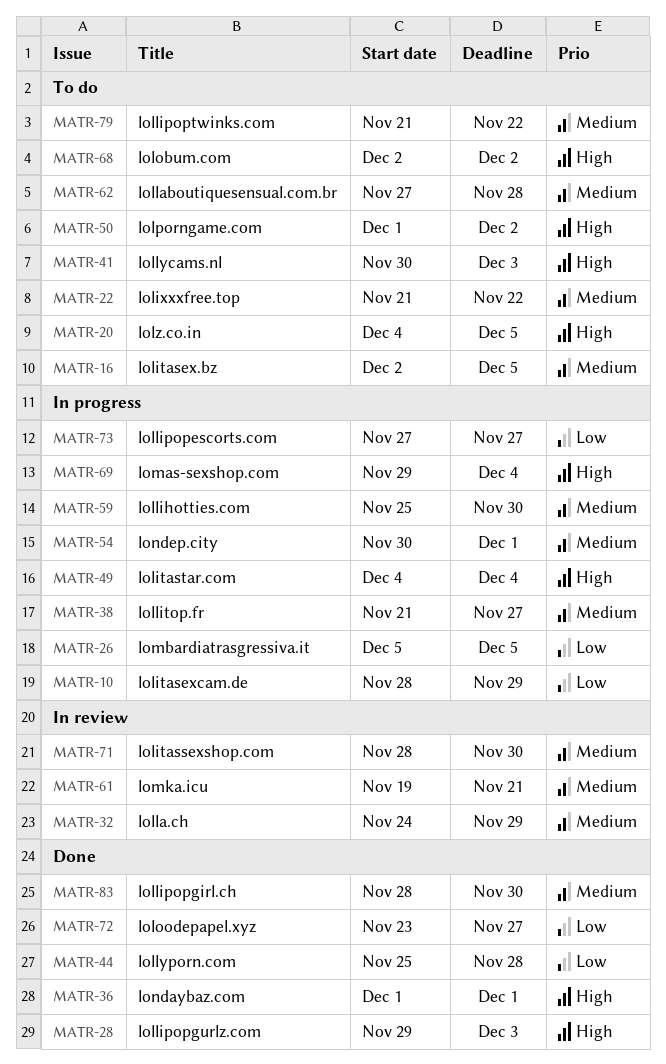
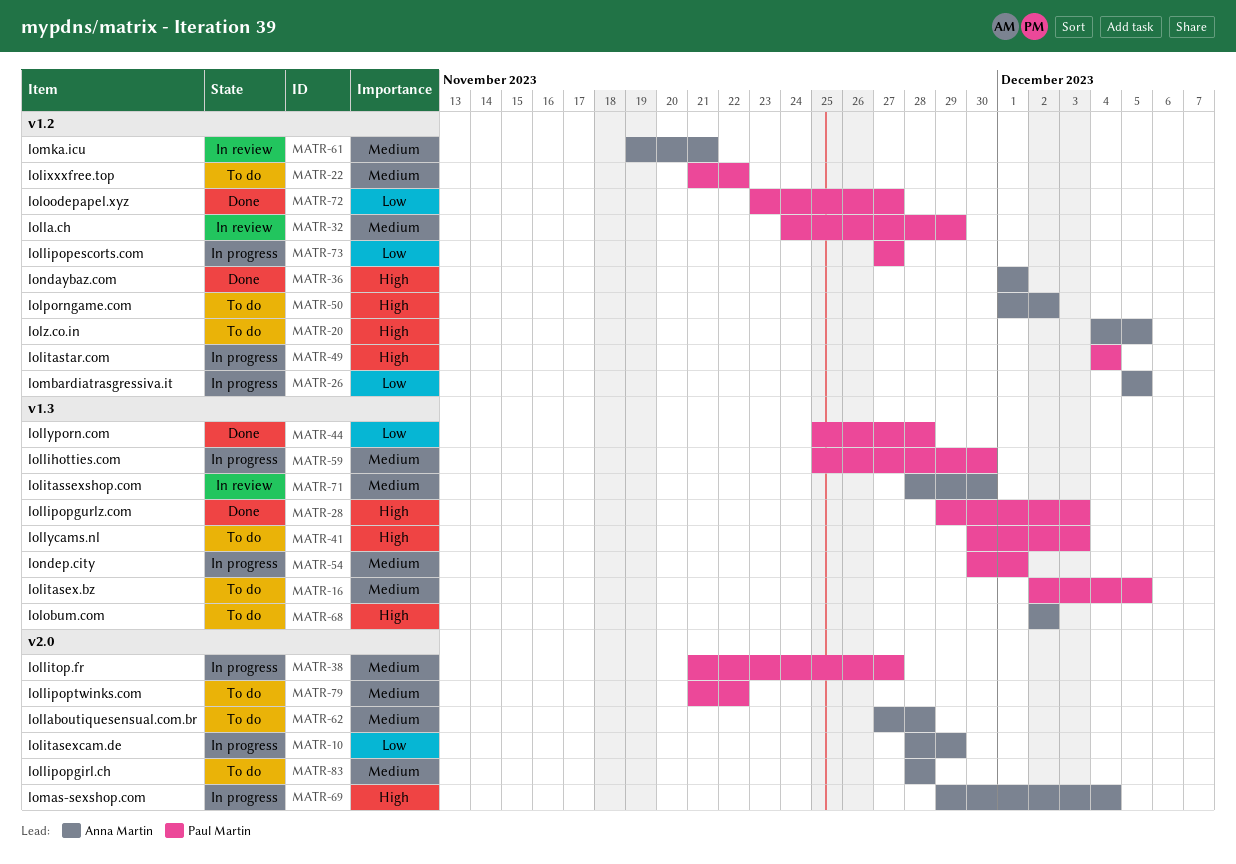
MATR-83, status: Done -> To do
MATR-83, due: Nov 30 -> Nov 28

